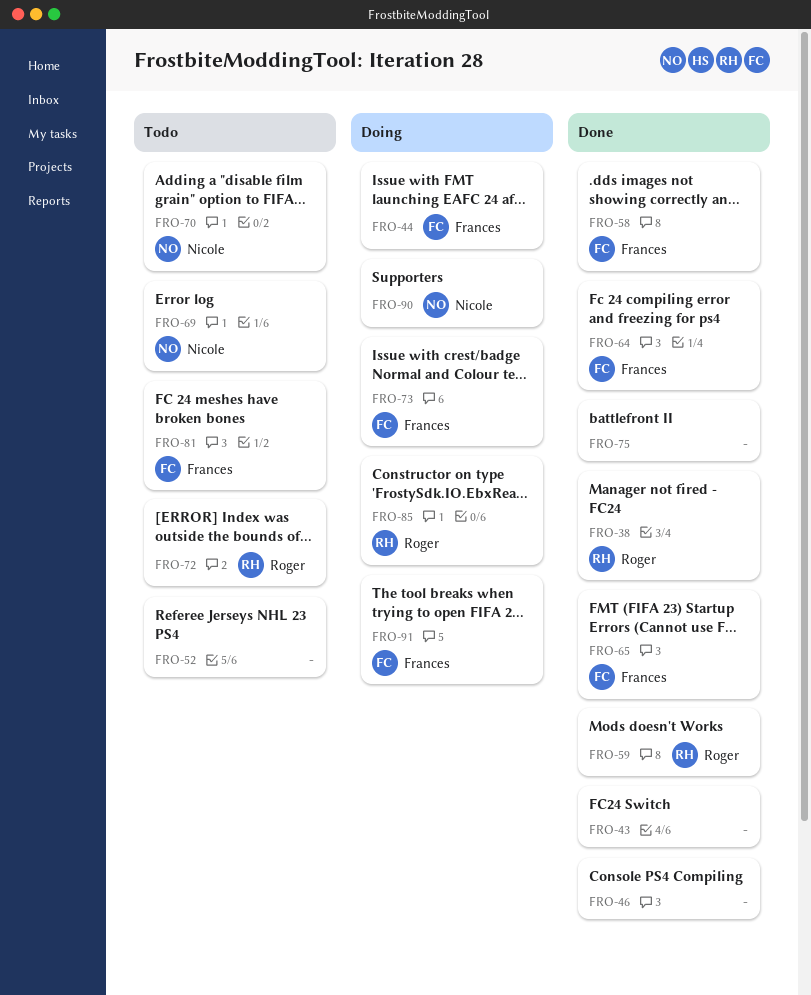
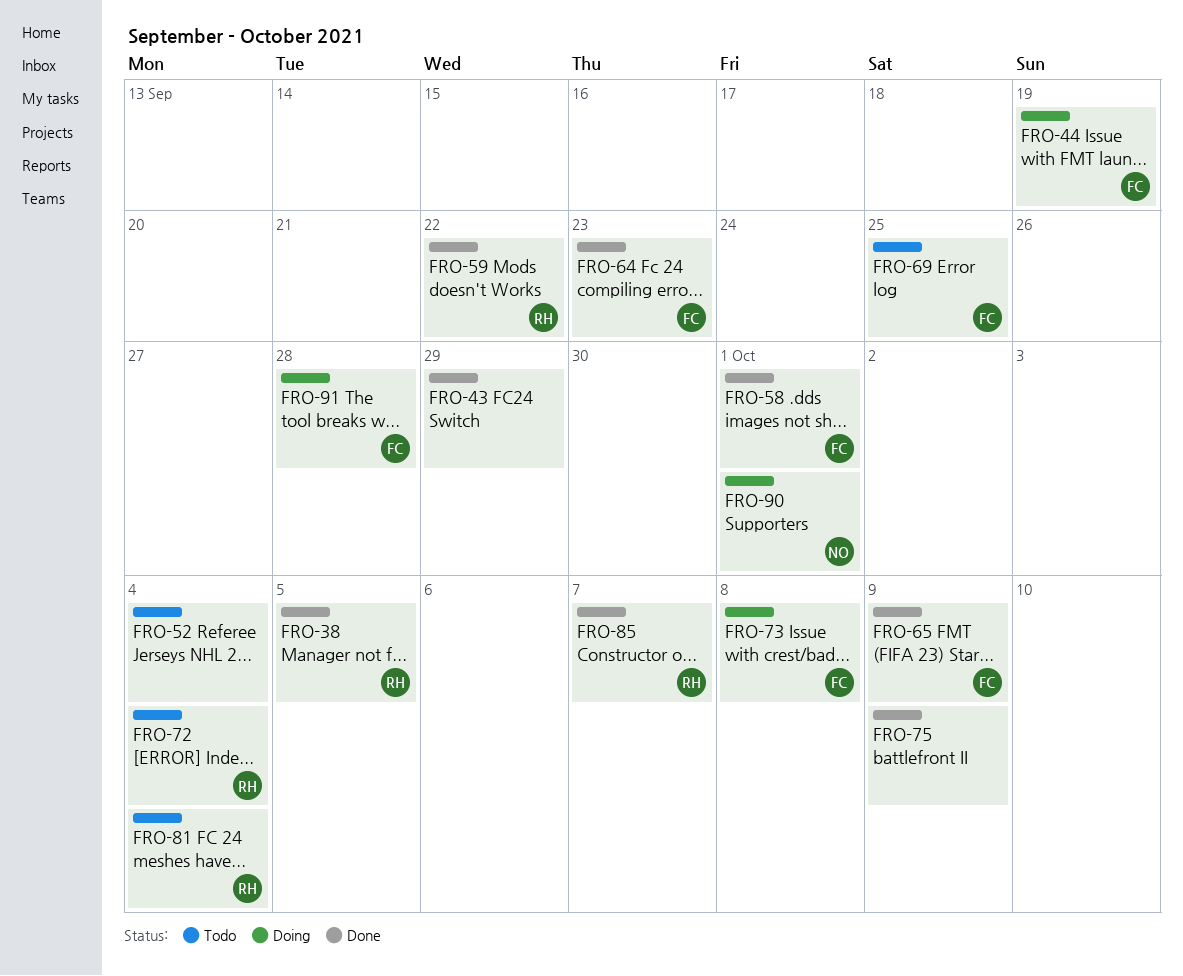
FRO-46: present -> none
FRO-69, owner: Nicole -> Frances
FRO-70: present -> none
FRO-81, owner: Frances -> Roger
FRO-85, status: Doing -> Done

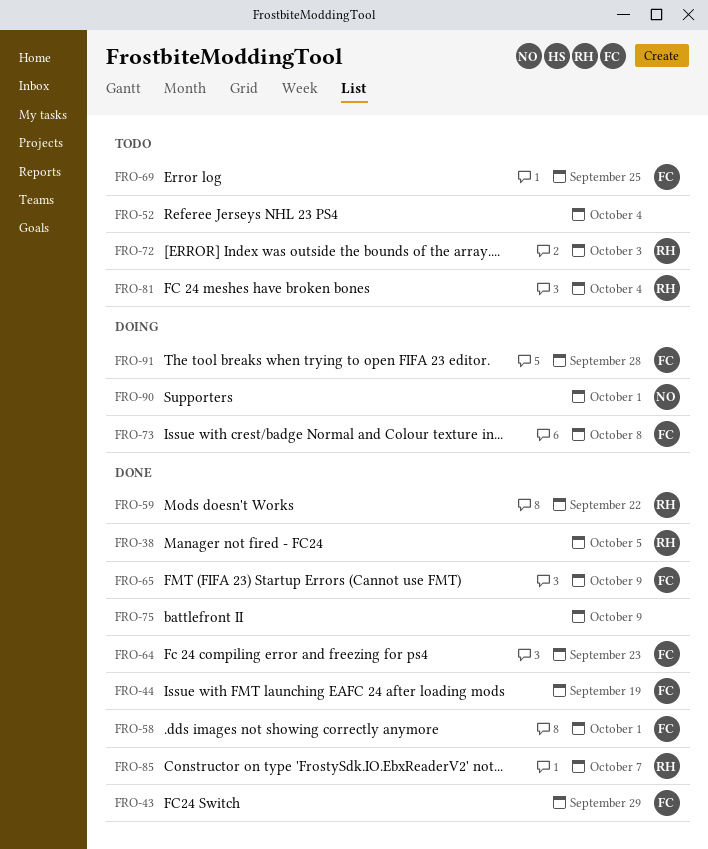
FRO-43, owner: none -> FC
FRO-44, status: Doing -> Done
FRO-72, due: Oct 4 -> Oct 3

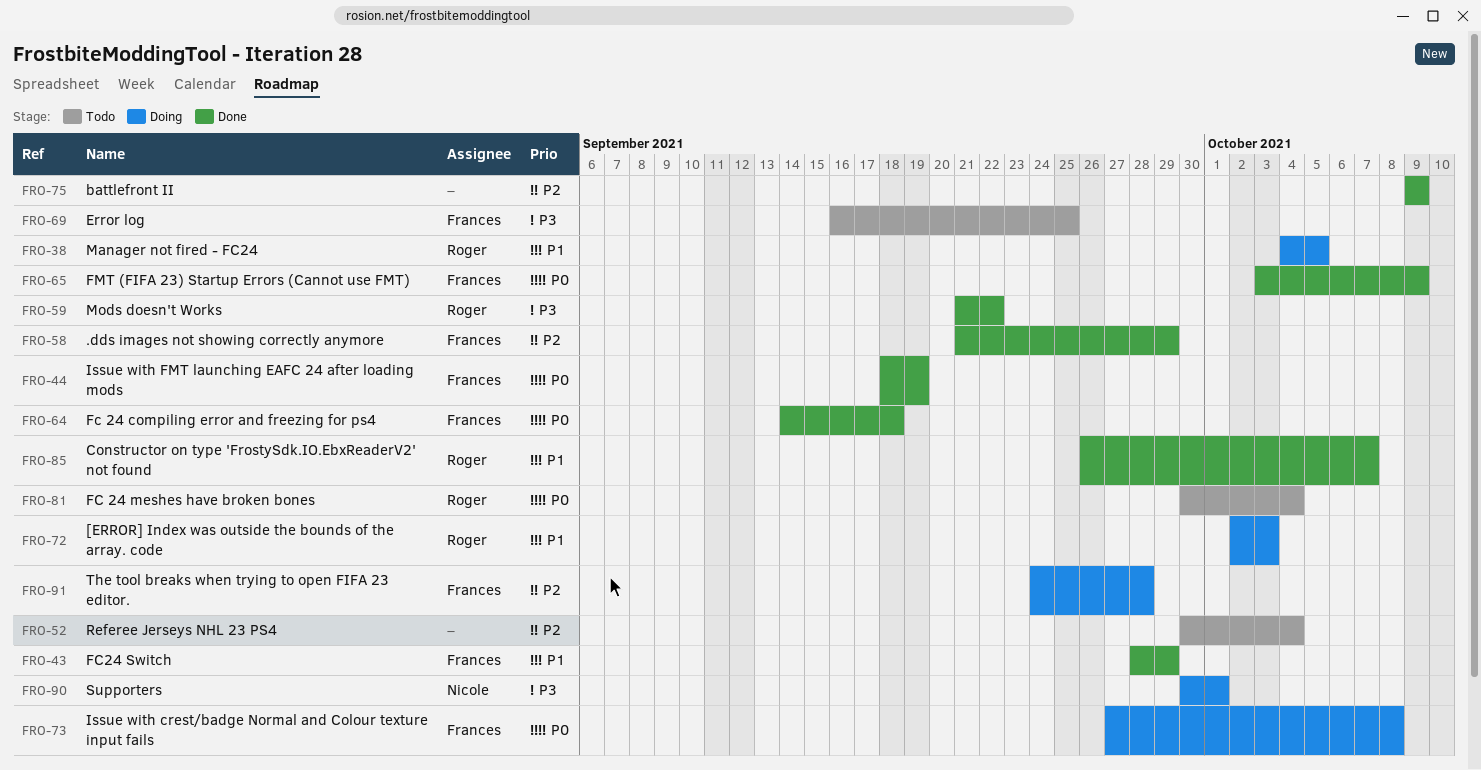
FRO-38, status: Done -> Doing
FRO-58, due: Oct 1 -> Sep 29
FRO-64, due: Sep 23 -> Sep 18
FRO-72, status: Todo -> Doing

